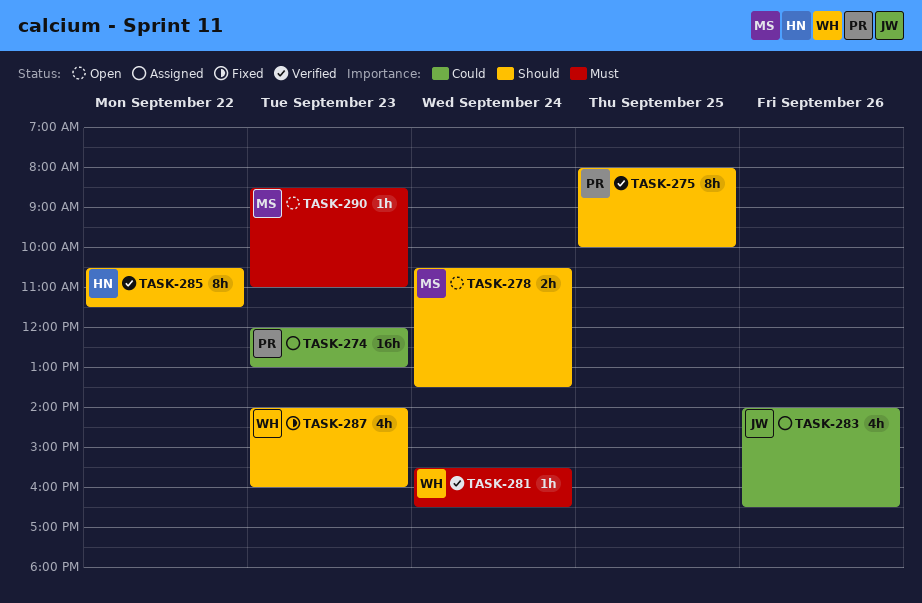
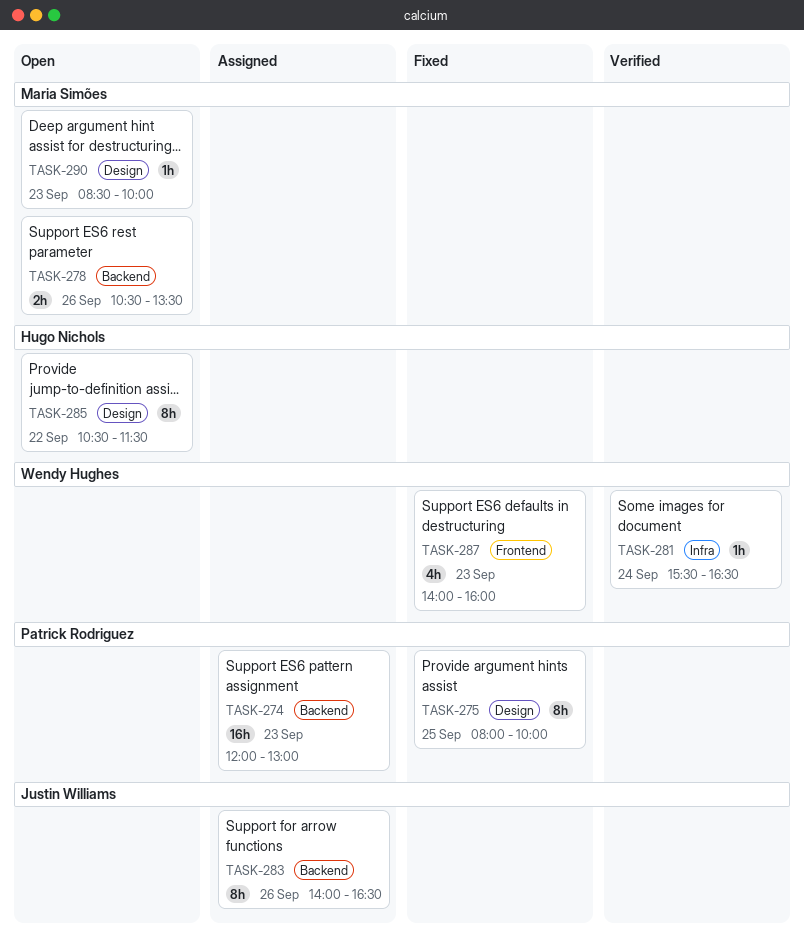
TASK-275, status: Verified -> Fixed
TASK-278, day: Sep 24 -> Sep 26
TASK-283, estimate: 4h -> 8h
TASK-285, status: Verified -> Open
TASK-290, ends: 11:00 -> 10:00

